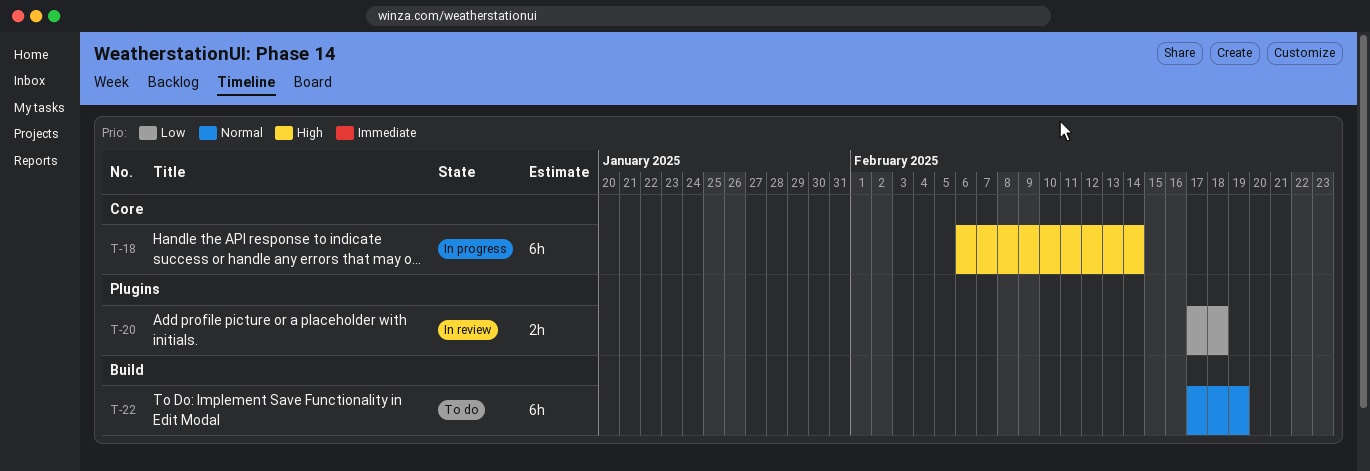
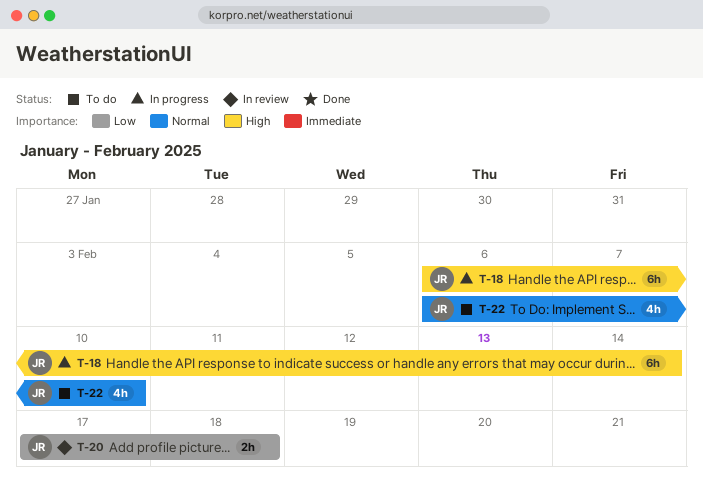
T-22, estimate: 6h -> 4h
T-22, start: Feb 17 -> Feb 6
T-22, due: Feb 19 -> Feb 10

